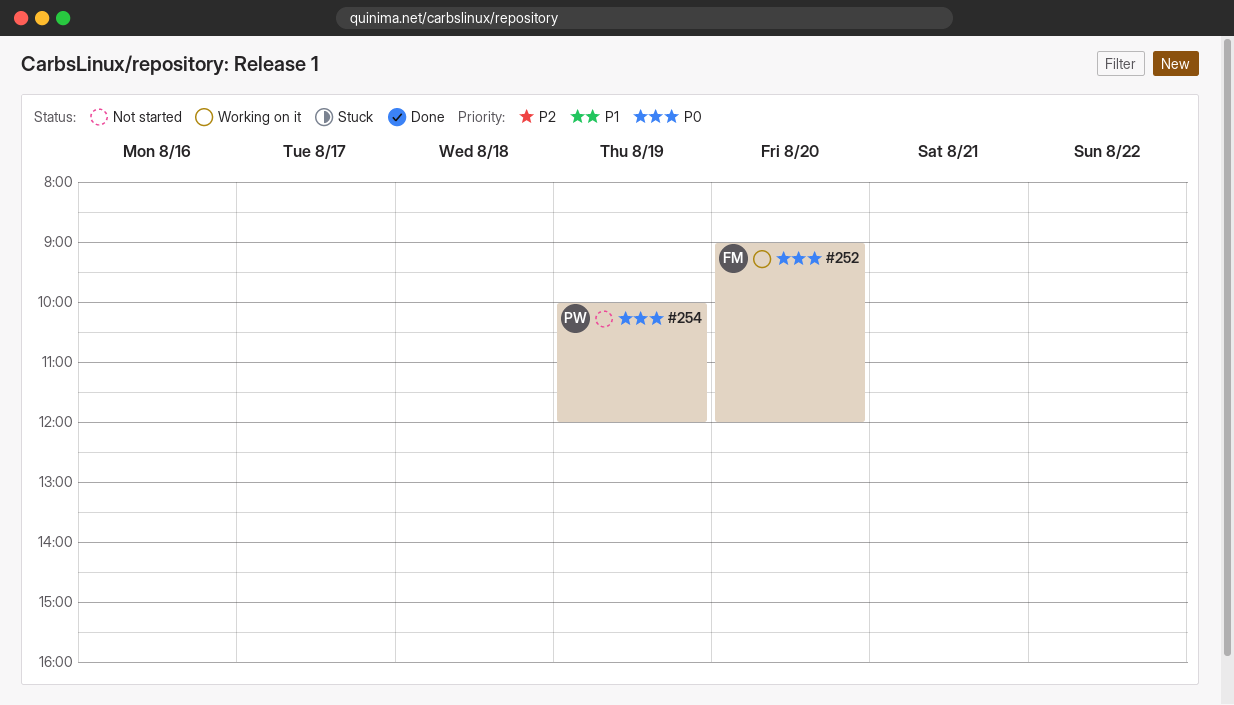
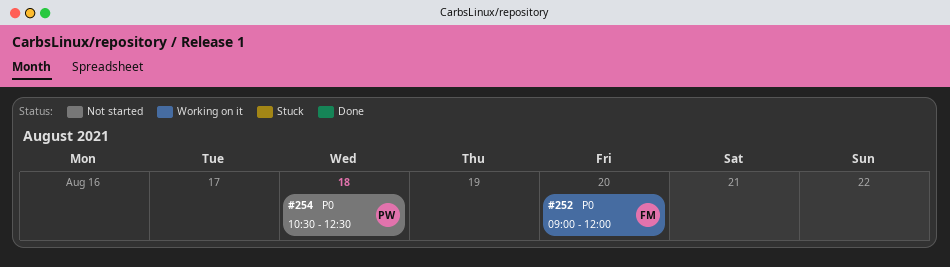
#254, day: Aug 19 -> Aug 18
#254, begins: 10:00 -> 10:30
#254, ends: 12:00 -> 12:30

